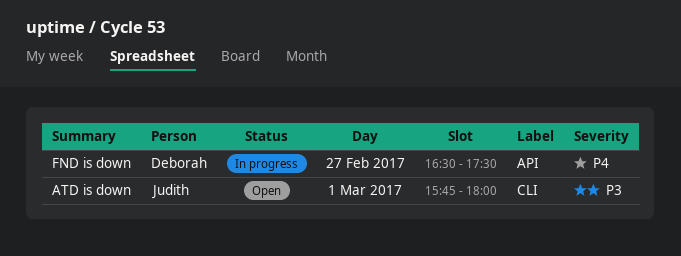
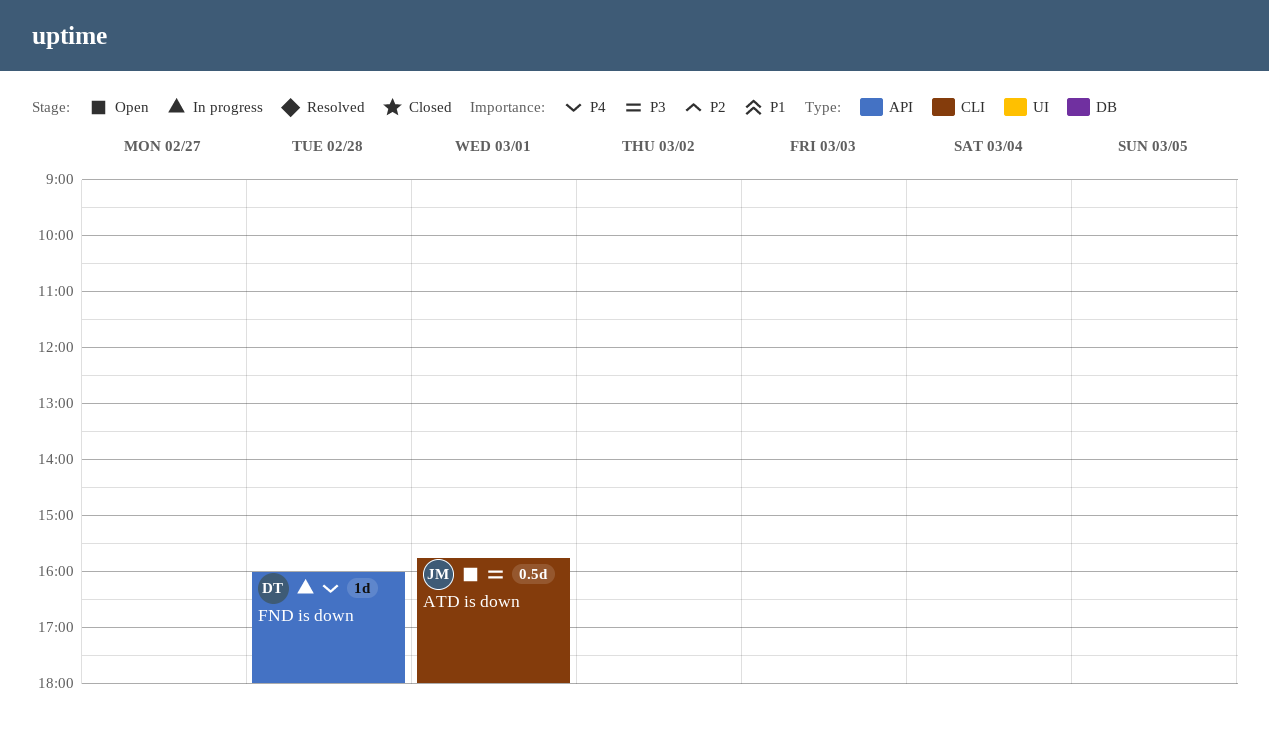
FND is down, day: Feb 27 -> Feb 28
FND is down, begins: 16:30 -> 16:00
FND is down, ends: 17:30 -> 18:00

